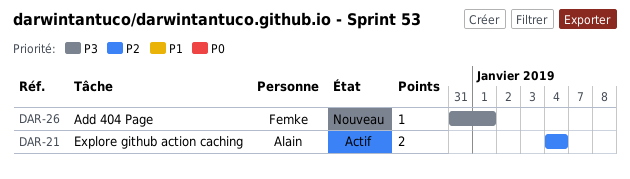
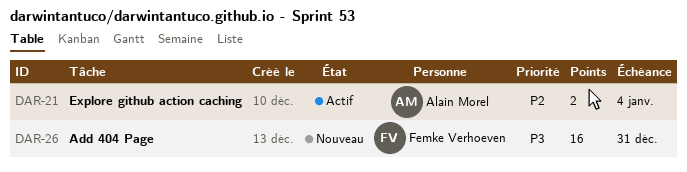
DAR-26, estimate: 1 -> 16
DAR-26, due: Jan 1 -> Dec 31

